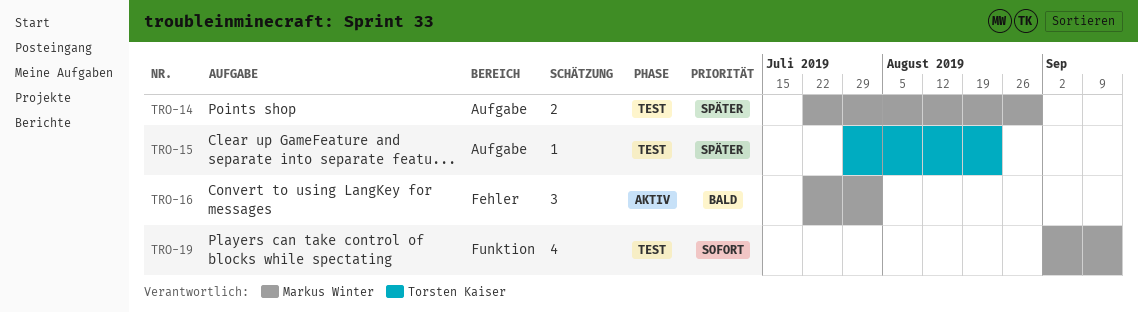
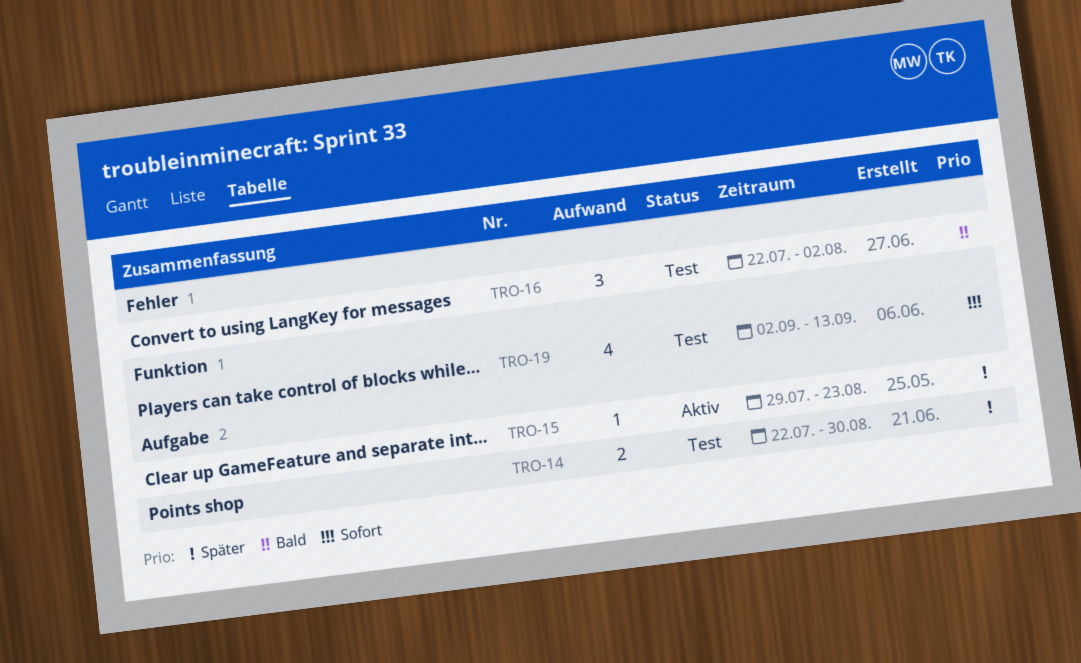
TRO-15, status: Test -> Aktiv
TRO-16, status: Aktiv -> Test

